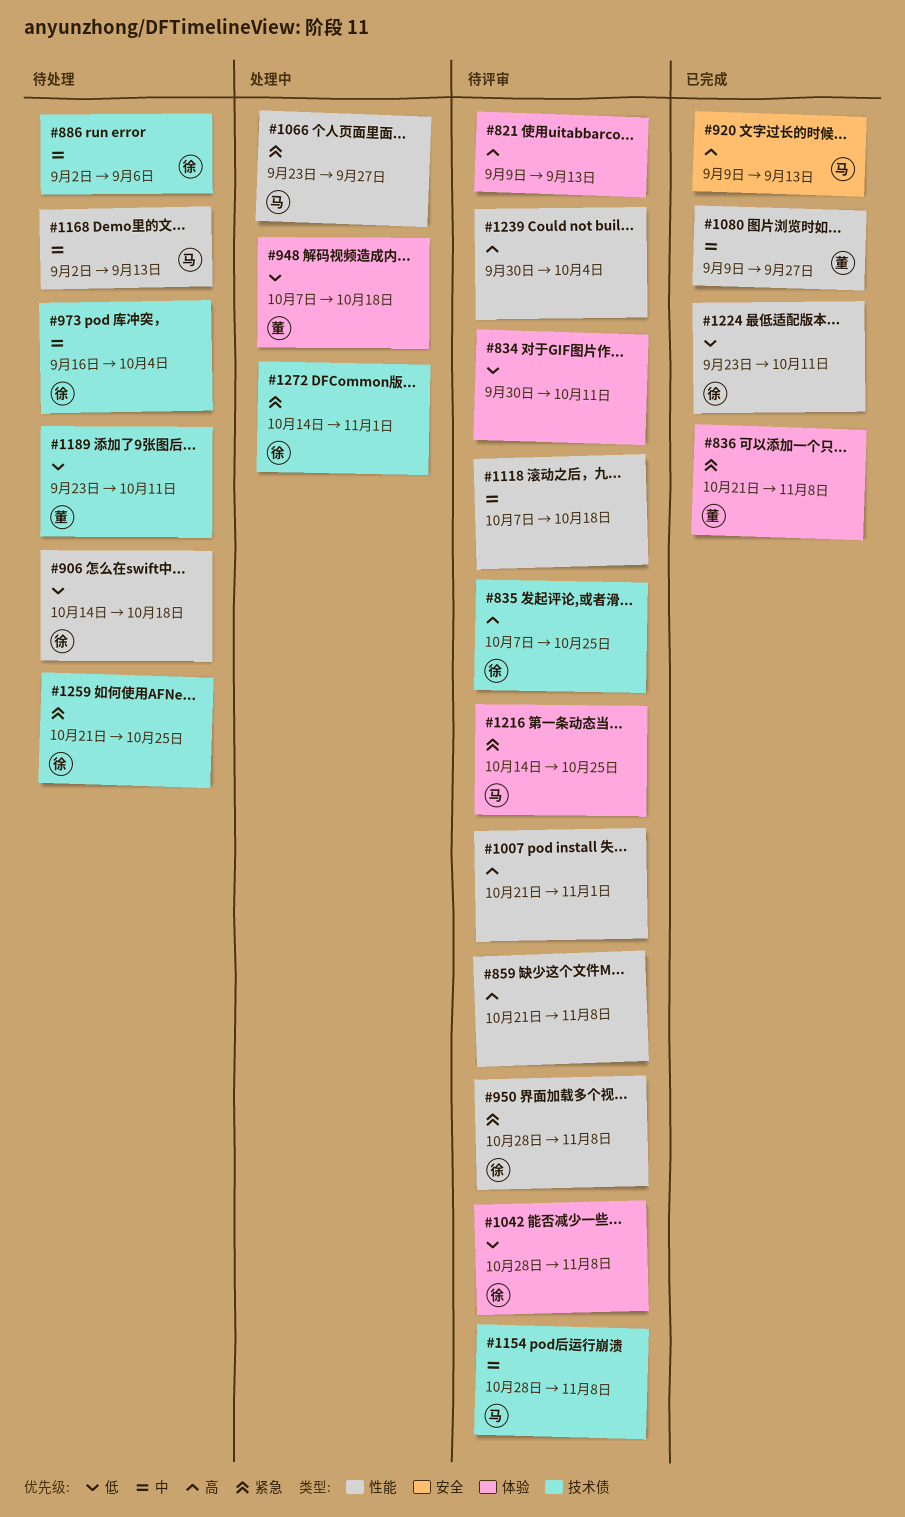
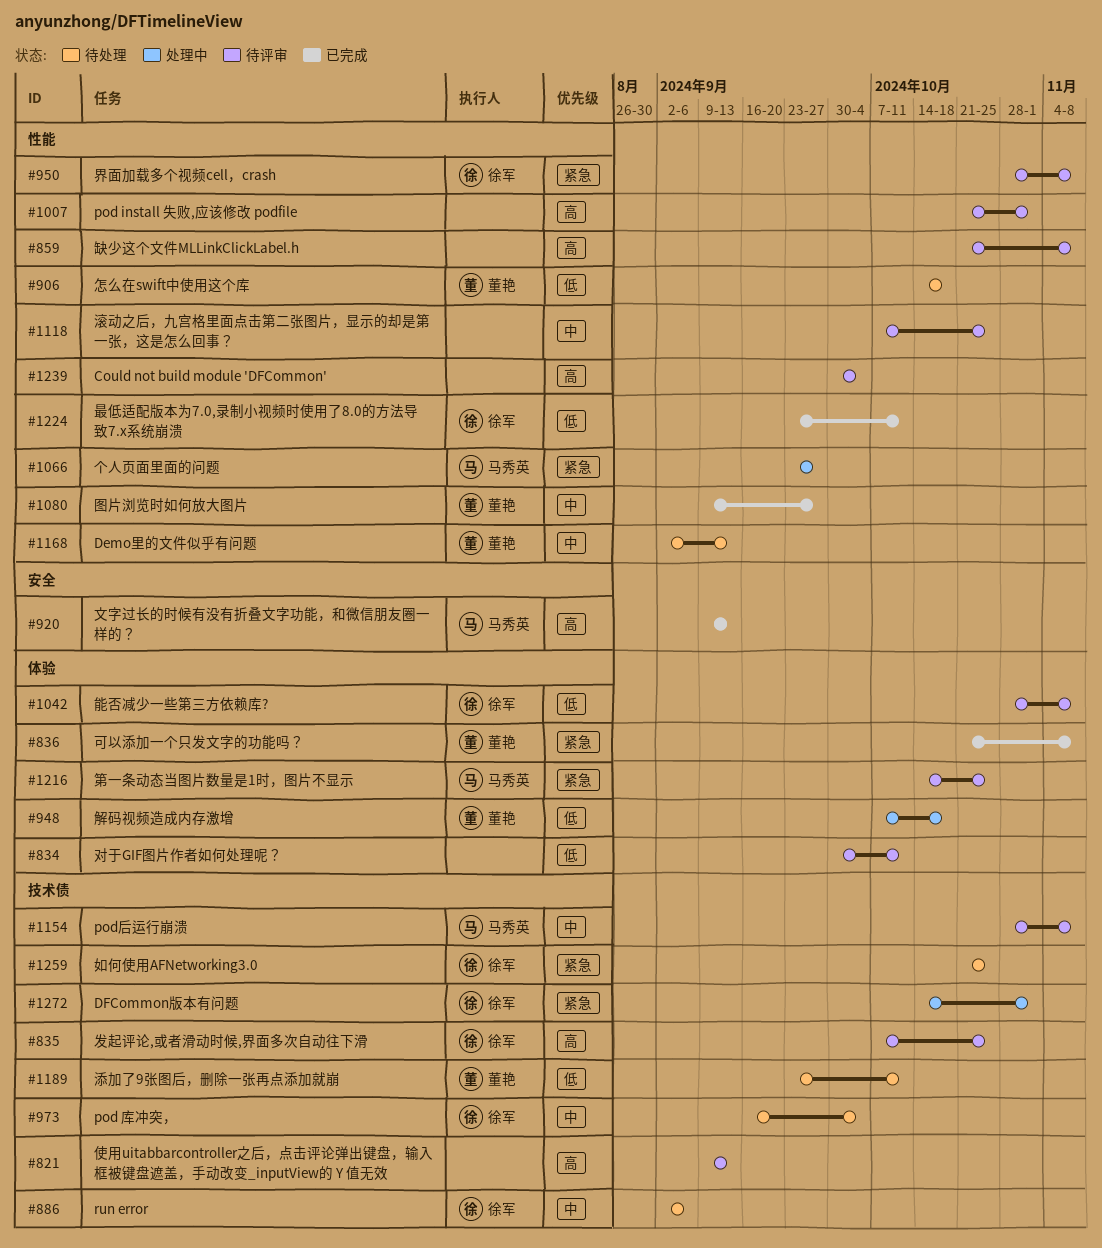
#821, label: 体验 -> 技术债
#906, owner: 徐军 -> 董艳
#1118, due: Oct 18 -> Oct 25
#1168, owner: 马秀英 -> 董艳

